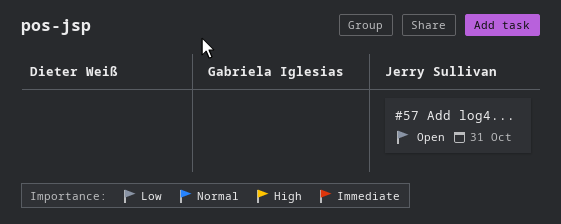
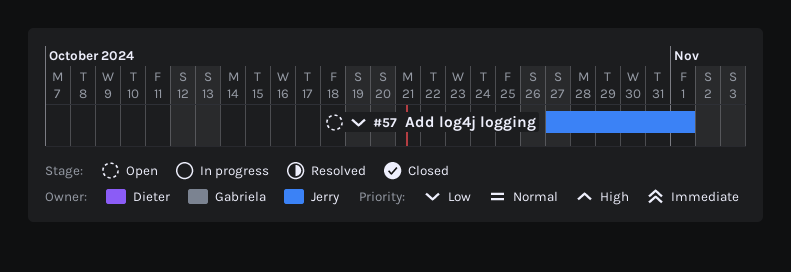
#57, due: Oct 31 -> Nov 1

